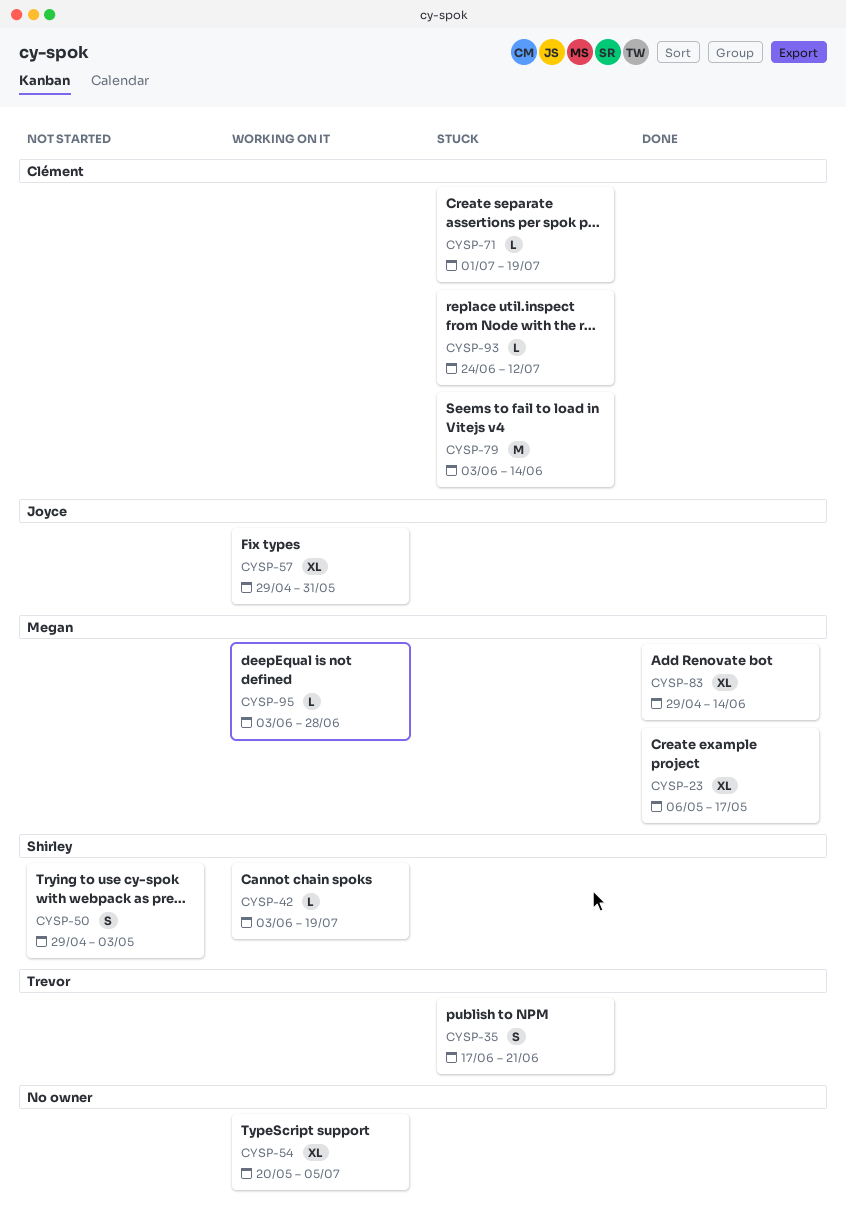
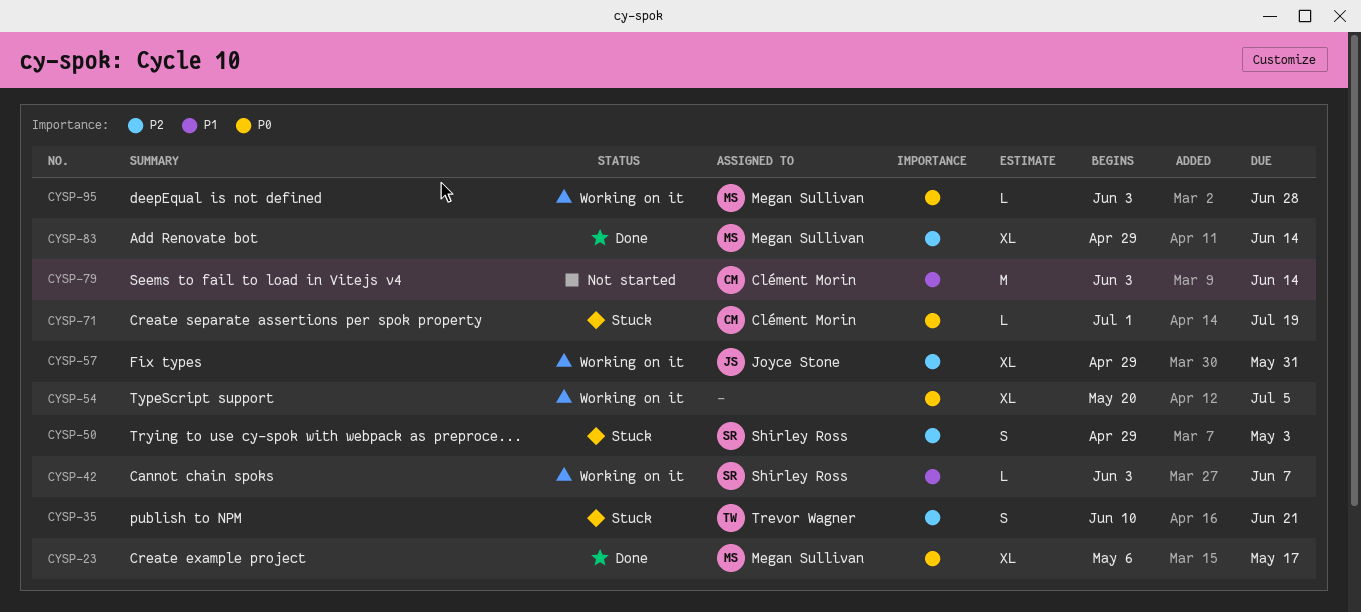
CYSP-35, start: Jun 17 -> Jun 10
CYSP-42, due: Jul 19 -> Jun 7
CYSP-50, status: Not started -> Stuck
CYSP-79, status: Stuck -> Not started
CYSP-93: present -> none

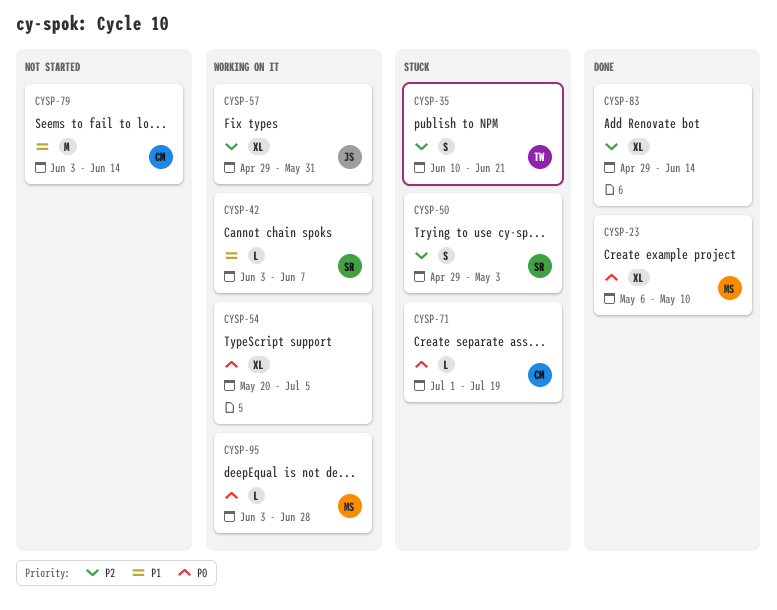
CYSP-23, due: May 17 -> May 10
CYSP-83, owner: Megan Sullivan -> none

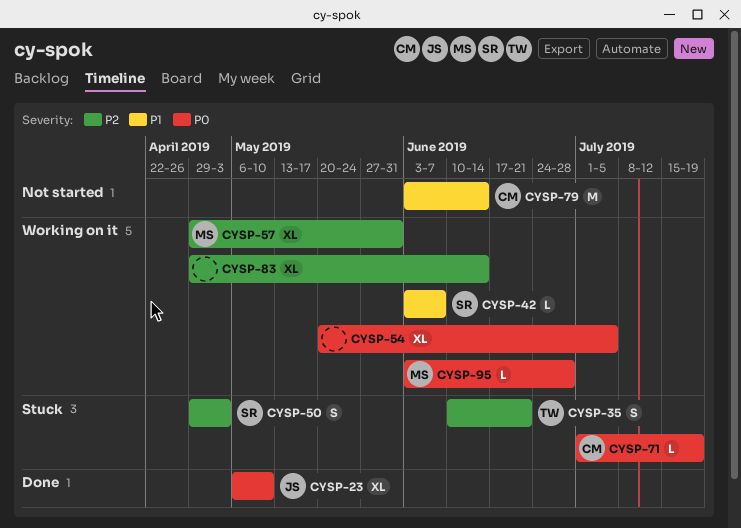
CYSP-23, owner: MS -> JS
CYSP-57, owner: JS -> MS
CYSP-83, status: Done -> Working on it

